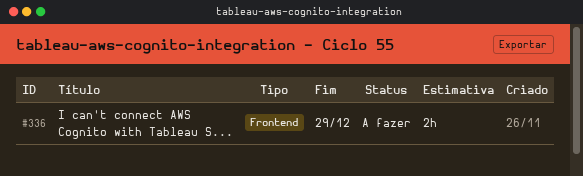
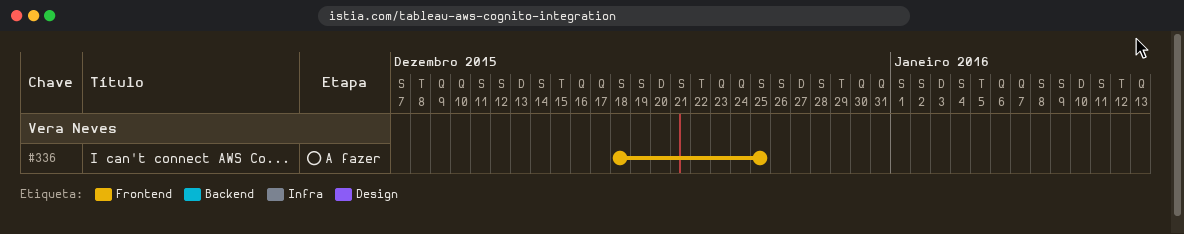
#336, due: Dec 29 -> Dec 25

